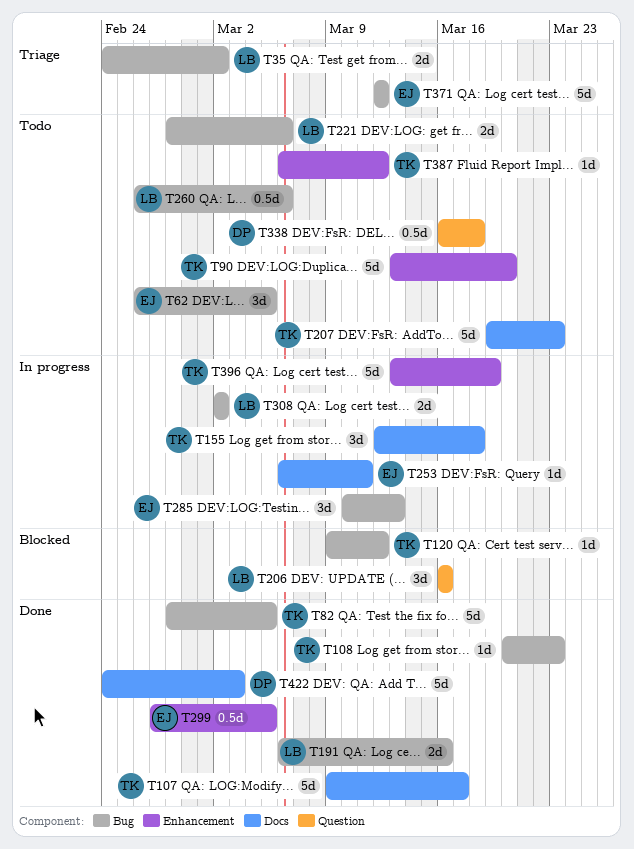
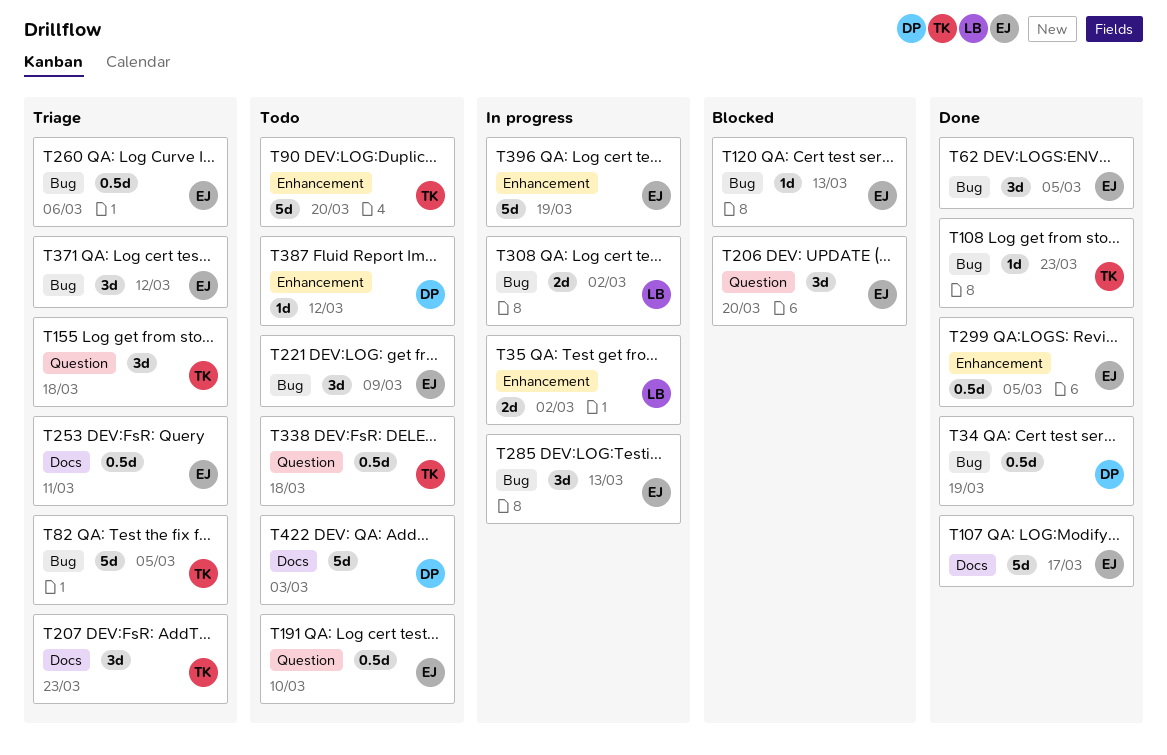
T34: none -> present
T35, status: Triage -> In progress
T35, label: Bug -> Enhancement
T62, status: Todo -> Done
T82, status: Done -> Triage
T107, owner: TK -> EJ
T120, owner: TK -> EJ
T120, due: Mar 12 -> Mar 13
T155, status: In progress -> Triage
T155, label: Docs -> Question
T191, status: Done -> Todo
T191, owner: LB -> EJ
T191, label: Bug -> Question
T191, estimate: 2d -> 0.5d
T191, due: Mar 16 -> Mar 10
T206, owner: LB -> EJ
T206, due: Mar 16 -> Mar 20
T207, status: Todo -> Triage
T207, estimate: 5d -> 3d
T221, owner: LB -> EJ
T221, estimate: 2d -> 3d
T221, due: Mar 6 -> Mar 9
T253, status: In progress -> Triage
T253, estimate: 1d -> 0.5d
T260, status: Todo -> Triage
T260, owner: LB -> EJ
T338, owner: DP -> TK
T371, estimate: 5d -> 3d
T387, owner: TK -> DP
T396, owner: TK -> EJ
T422, status: Done -> Todo

